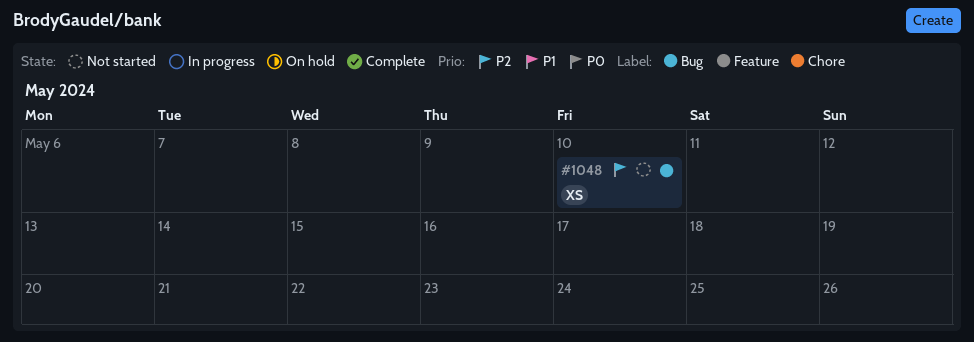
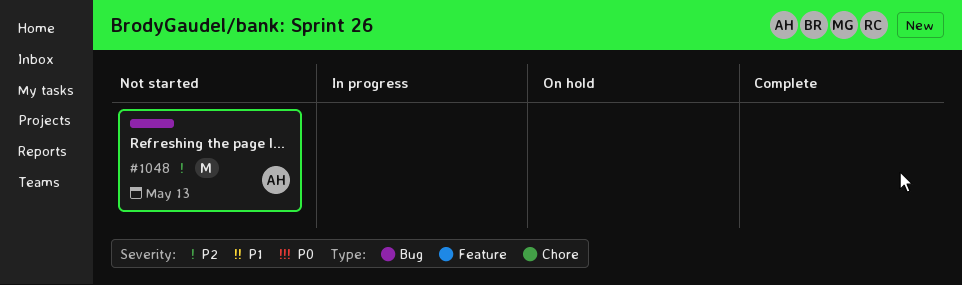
#1048, estimate: XS -> M
#1048, due: May 10 -> May 13

